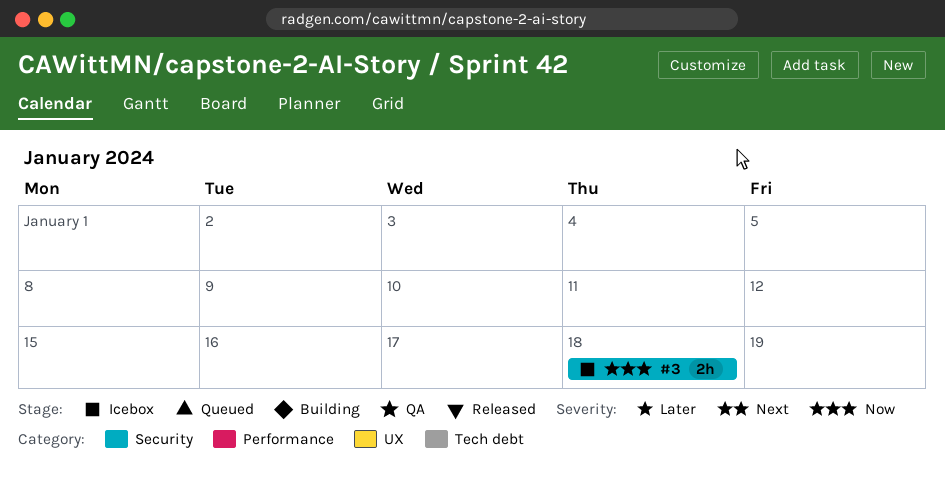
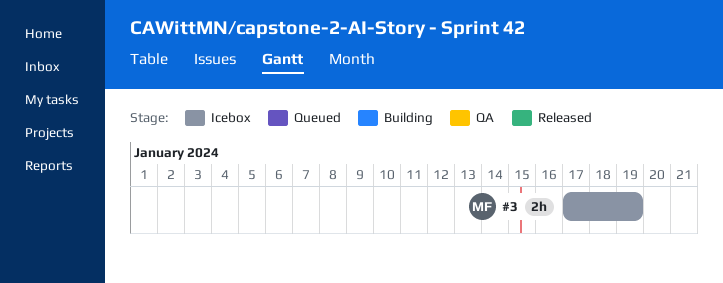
#3, start: Jan 18 -> Jan 17
#3, due: Jan 18 -> Jan 19

